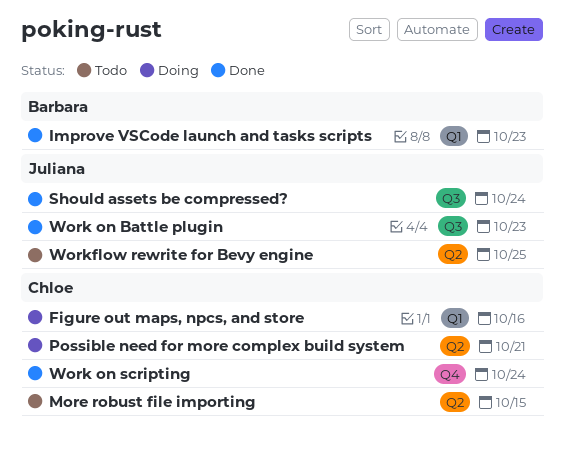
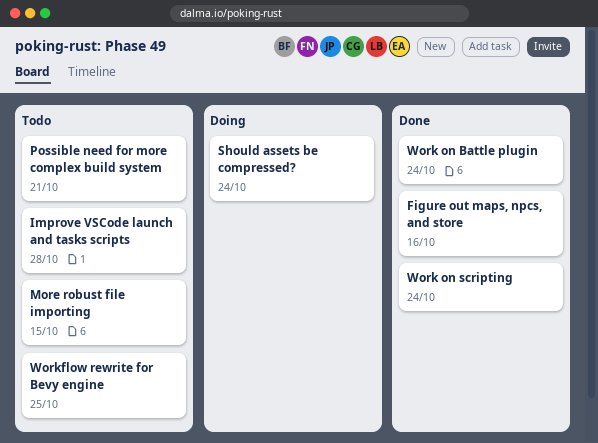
Figure out maps, npcs, and store, status: Doing -> Done
Improve VSCode launch and tasks scripts, status: Done -> Todo
Improve VSCode launch and tasks scripts, due: Oct 23 -> Oct 28
Possible need for more complex build system, status: Doing -> Todo
Should assets be compressed?, status: Done -> Doing
Work on Battle plugin, due: Oct 23 -> Oct 24

